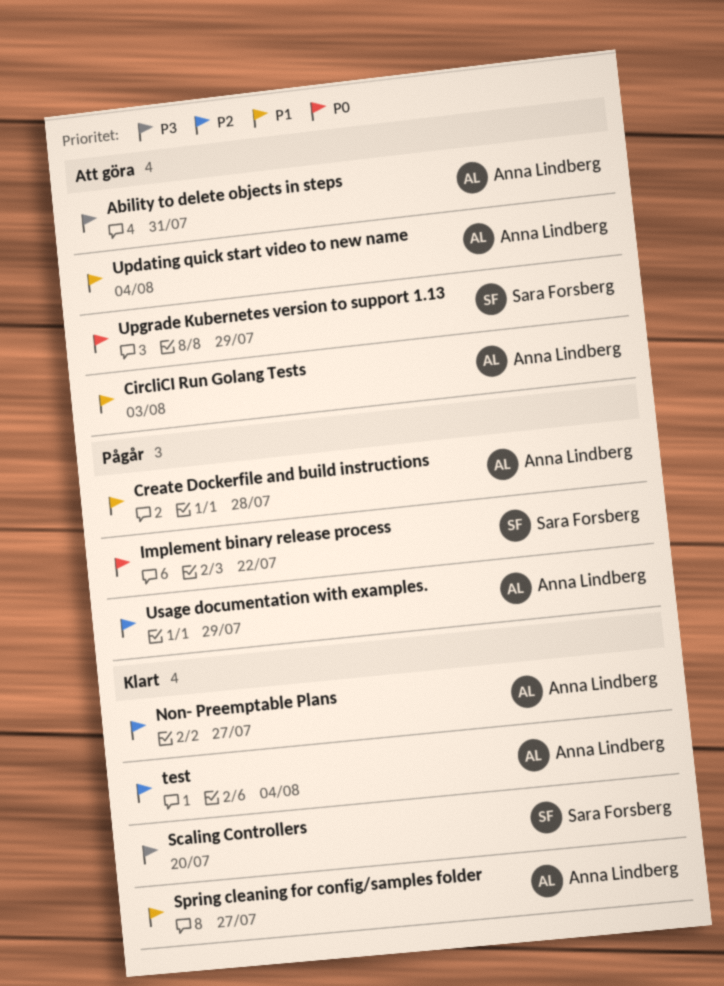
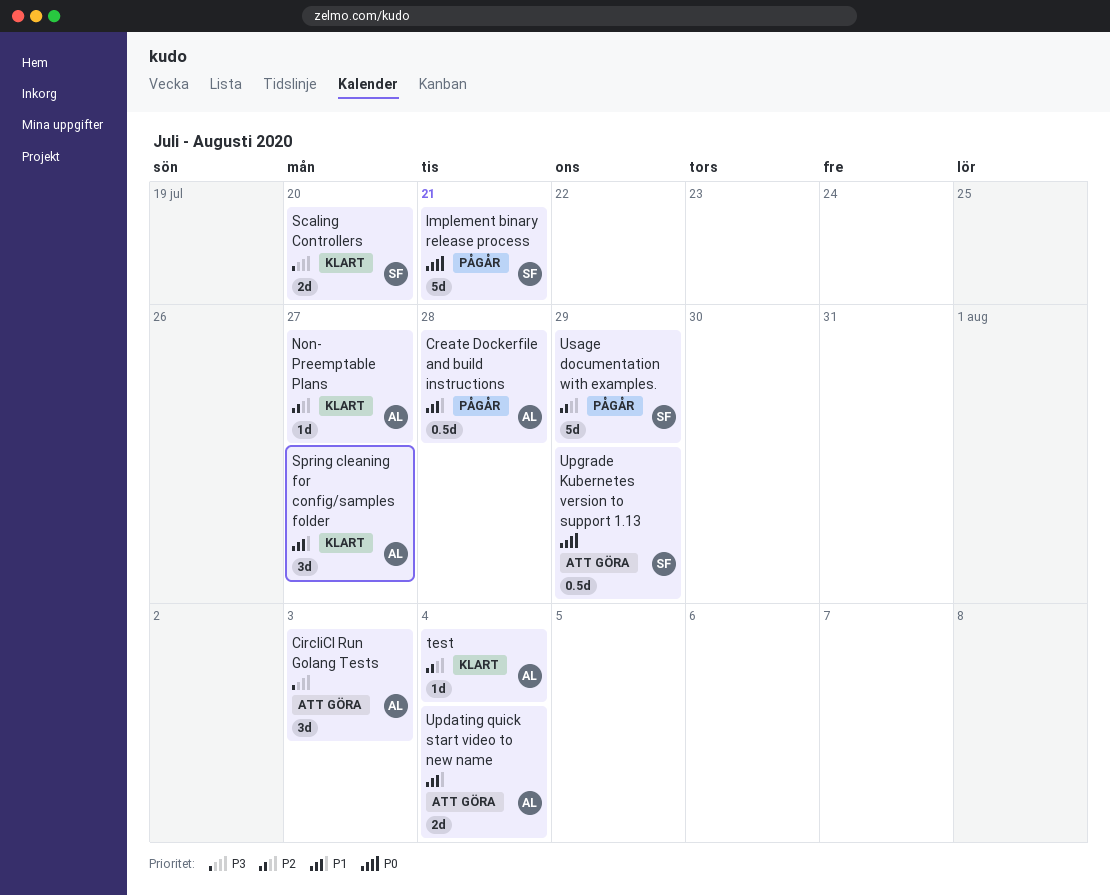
Ability to delete objects in steps: present -> none
CircliCI Run Golang Tests, priority: P1 -> P3
Implement binary release process, due: Jul 22 -> Jul 21
Usage documentation with examples., owner: Anna Lindberg -> Sara Forsberg

